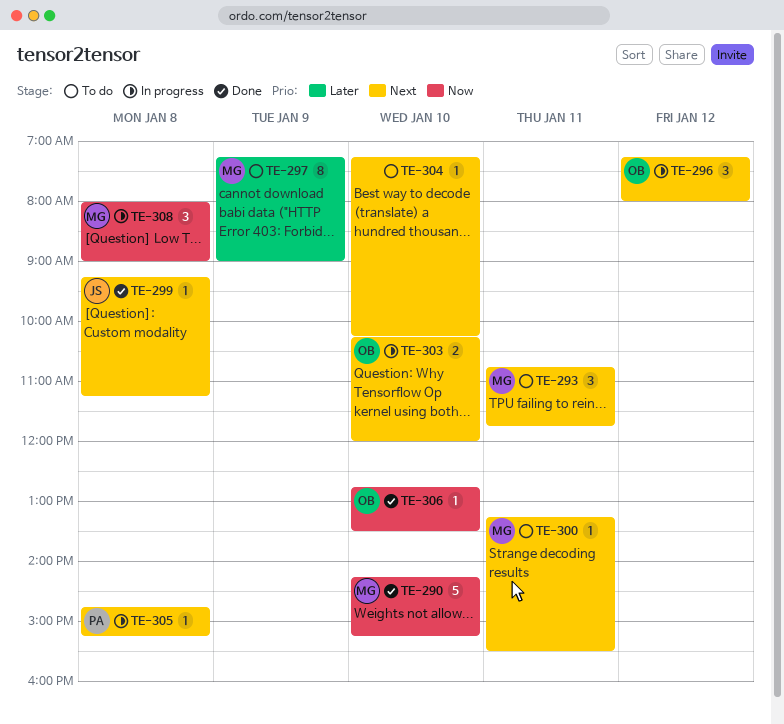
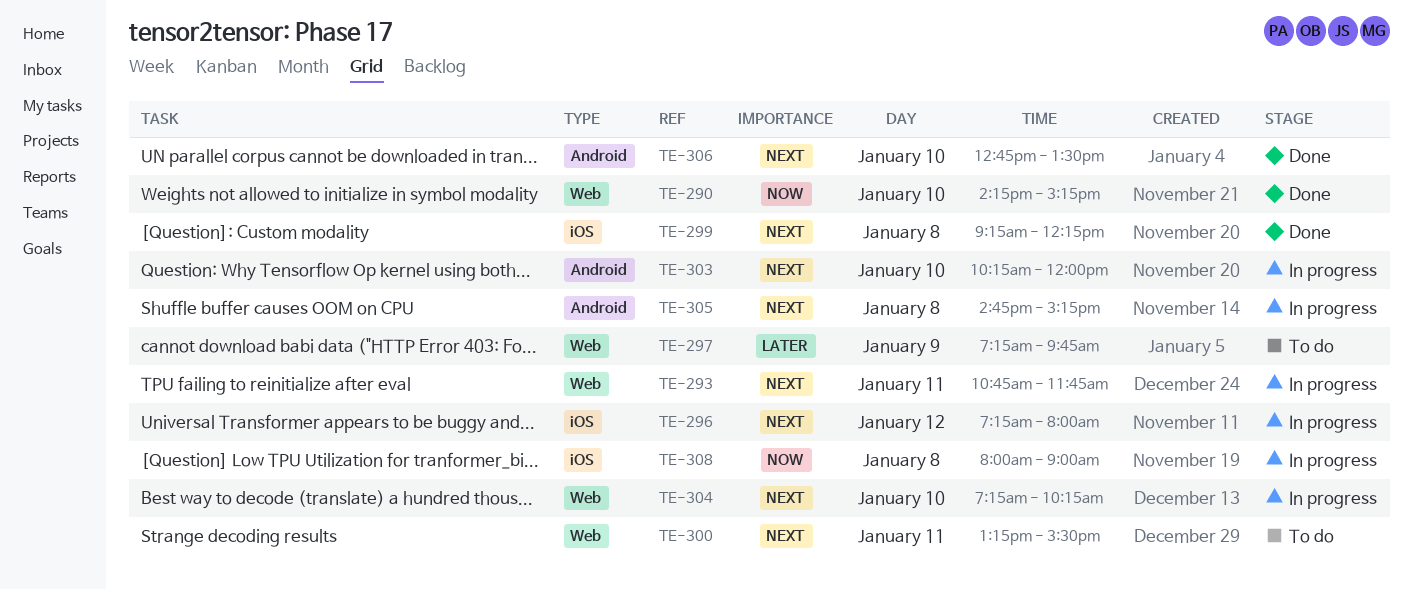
TE-293, status: To do -> In progress
TE-297, ends: 09:00 -> 09:45
TE-299, ends: 11:15 -> 12:15
TE-304, status: To do -> In progress
TE-306, priority: Now -> Next

